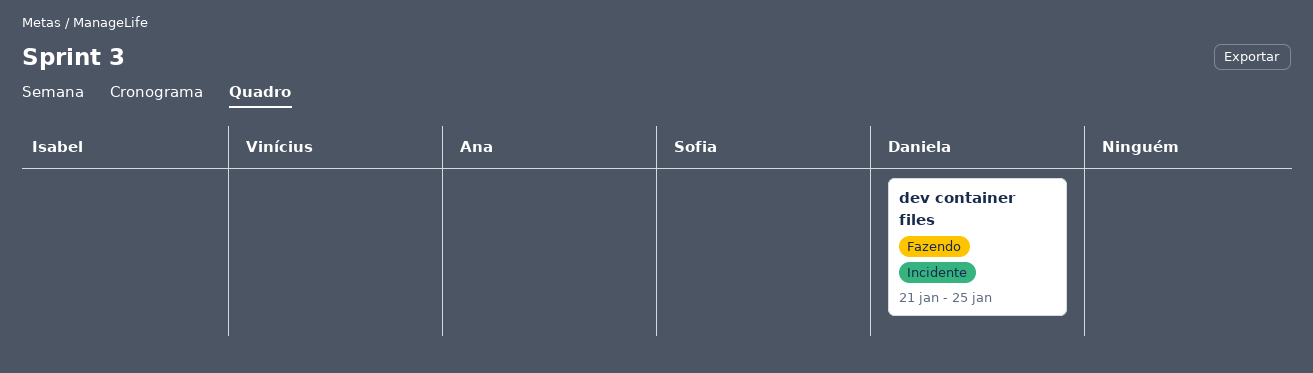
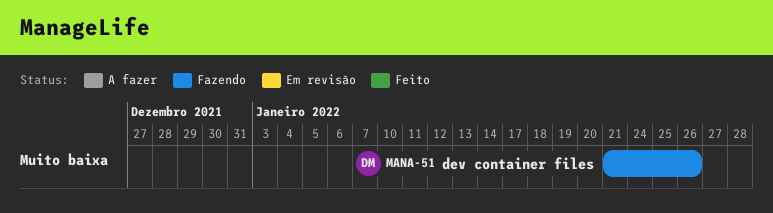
dev container files, due: Jan 25 -> Jan 26

